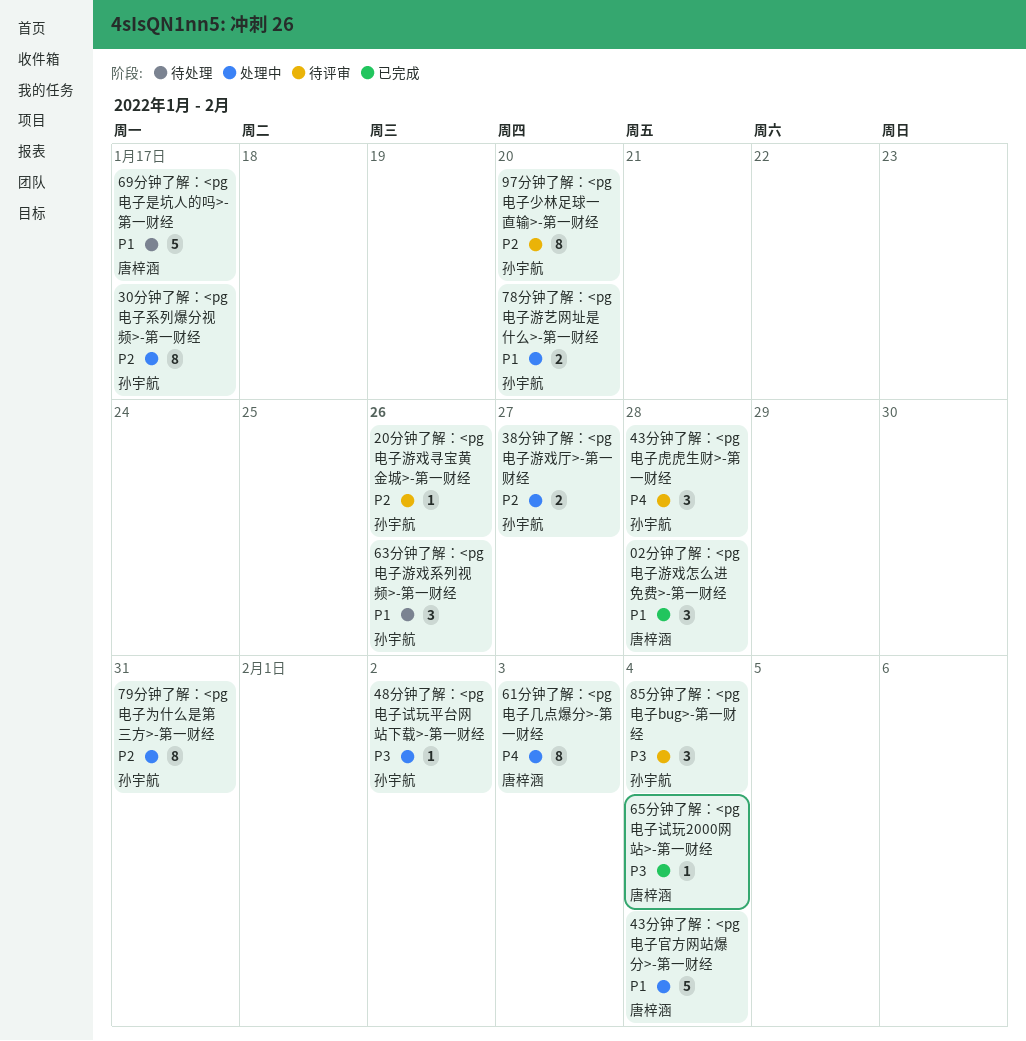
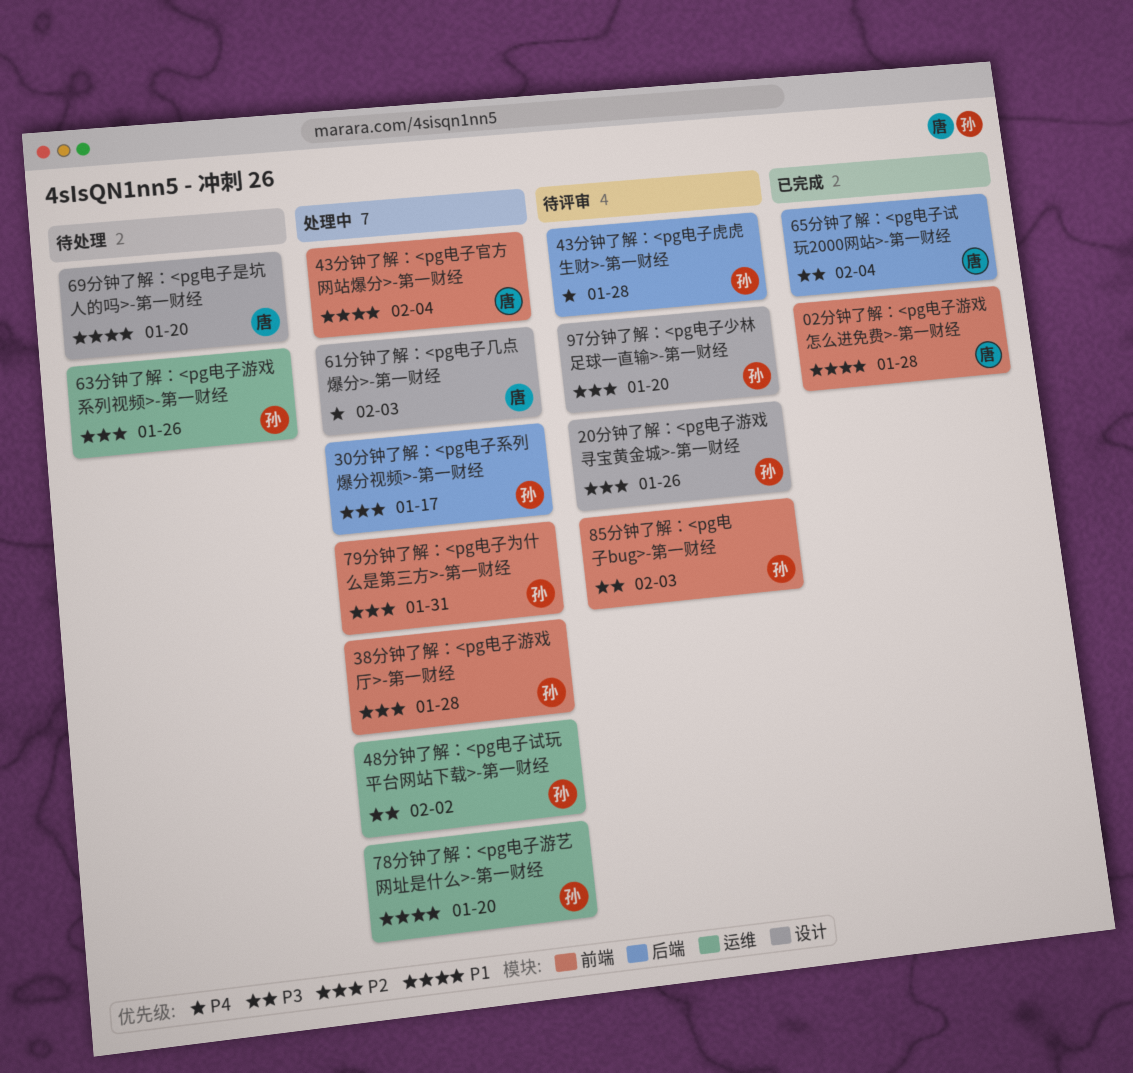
38分钟了解：<pg电子游戏厅>-第一财经, due: Jan 27 -> Jan 28
63分钟了解：<pg电子游戏系列视频>-第一财经, priority: P1 -> P2
69分钟了解：<pg电子是坑人的吗>-第一财经, due: Jan 17 -> Jan 20
85分钟了解：<pg电子bug>-第一财经, due: Feb 4 -> Feb 3

